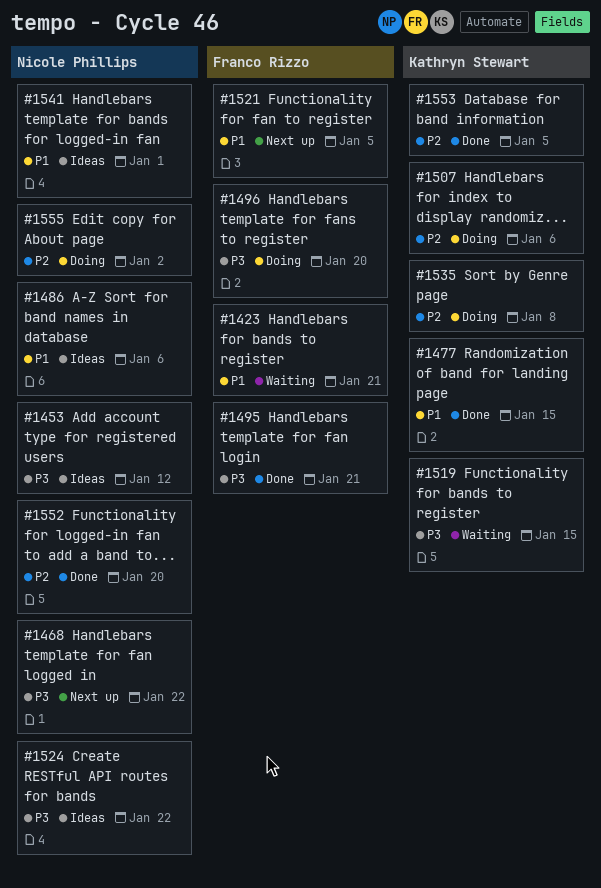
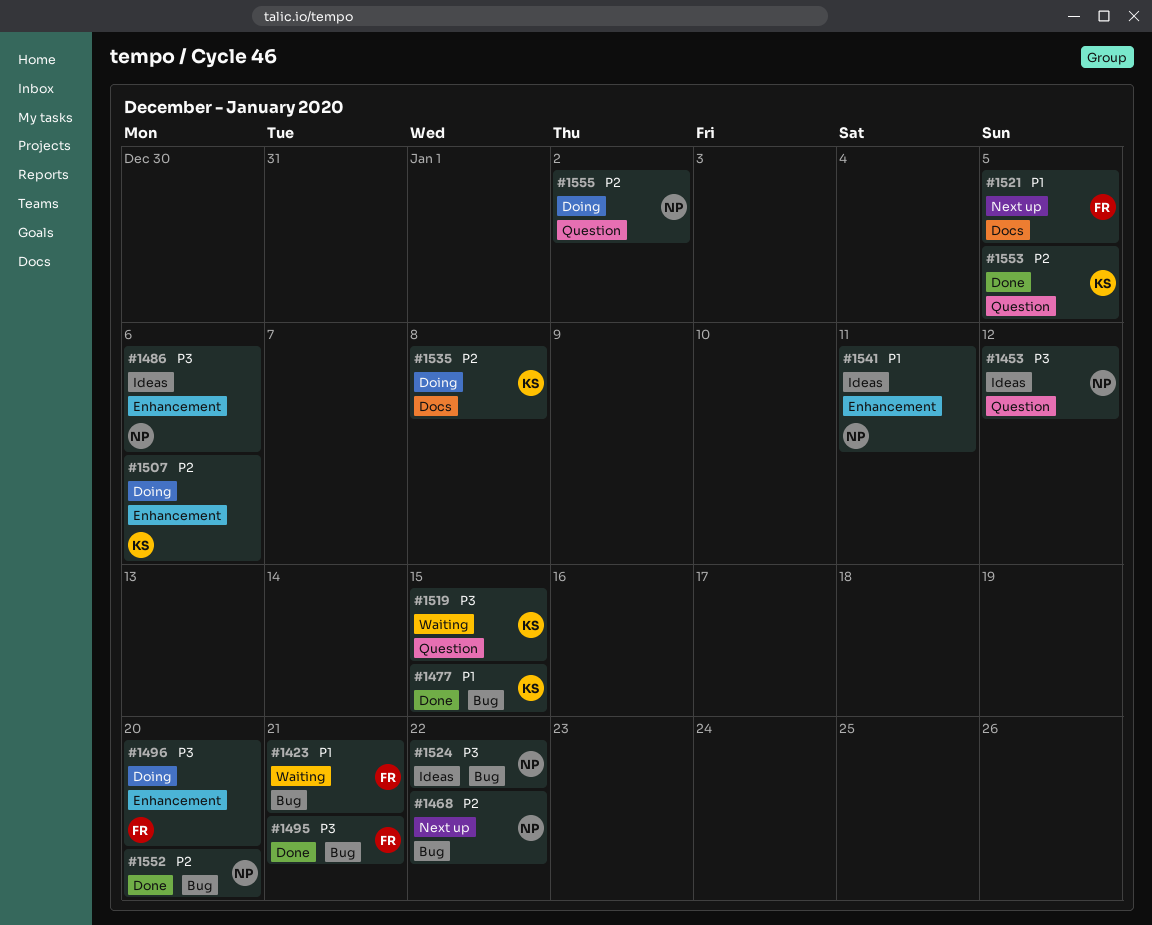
#1468, priority: P3 -> P2
#1486, priority: P1 -> P3
#1541, due: Jan 1 -> Jan 11

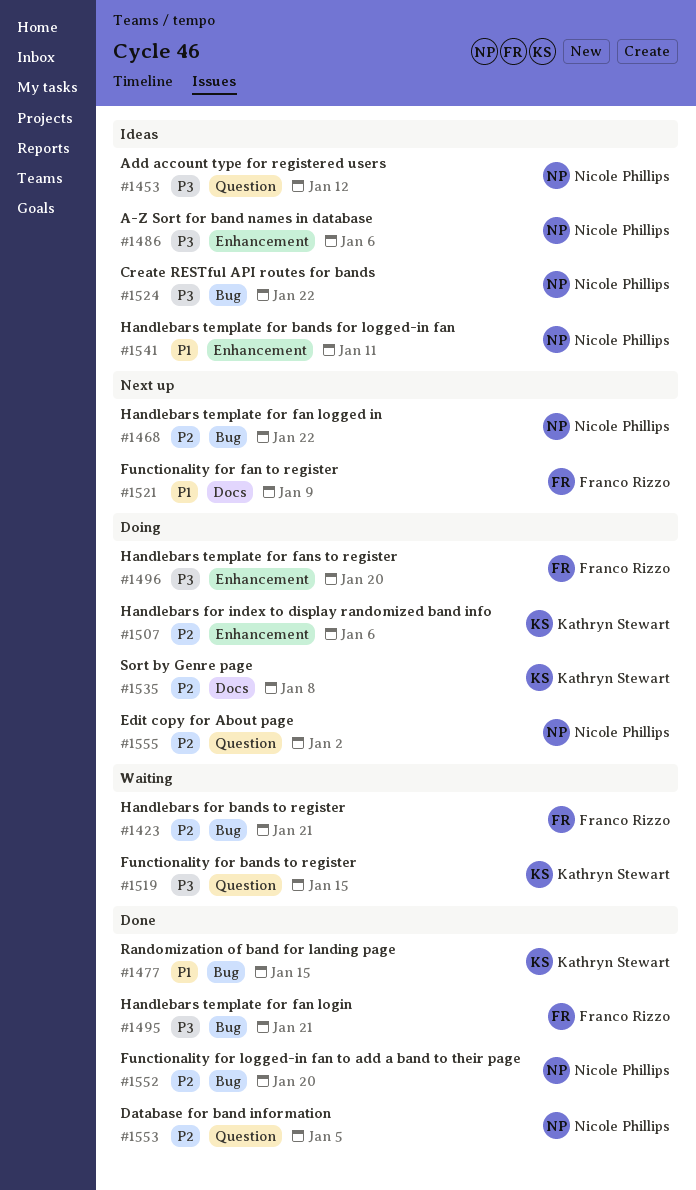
#1423, priority: P1 -> P2
#1521, due: Jan 5 -> Jan 9
#1553, owner: Kathryn Stewart -> Nicole Phillips

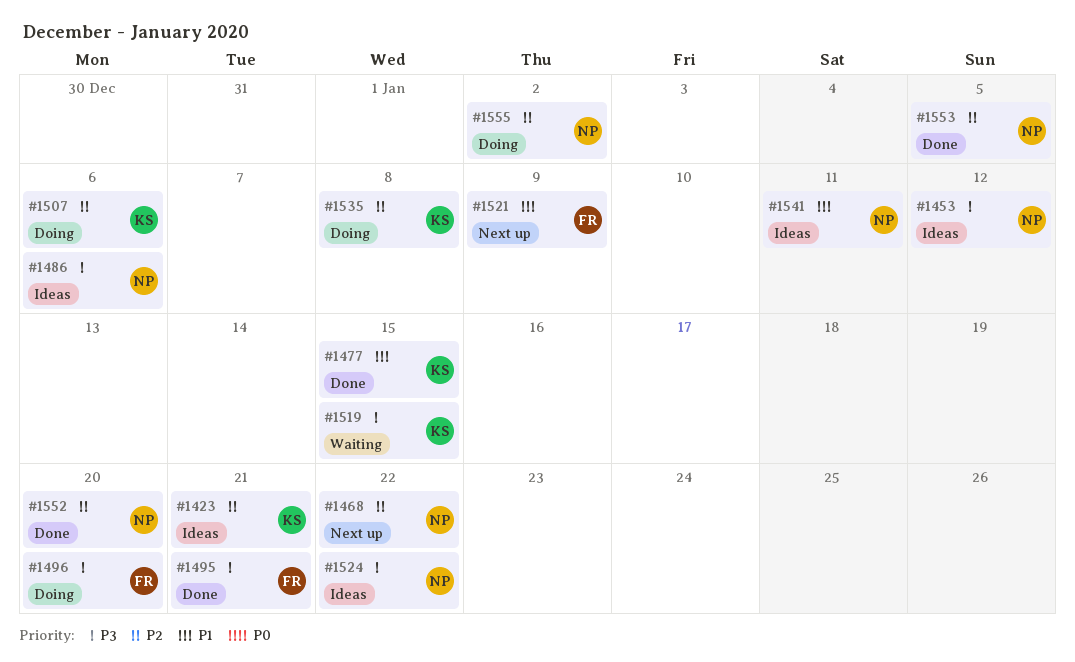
#1423, status: Waiting -> Ideas
#1423, owner: Franco Rizzo -> Kathryn Stewart

